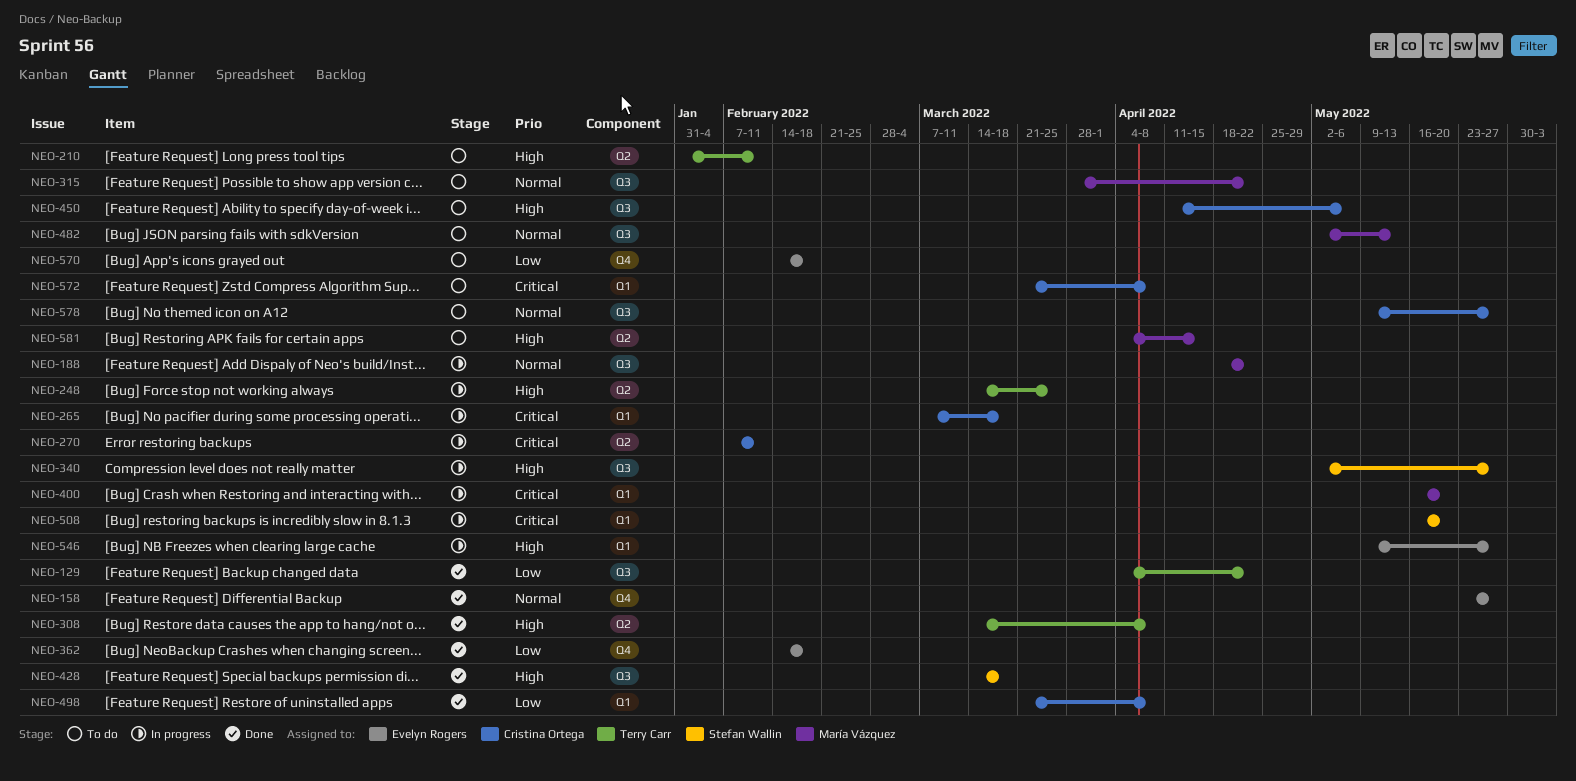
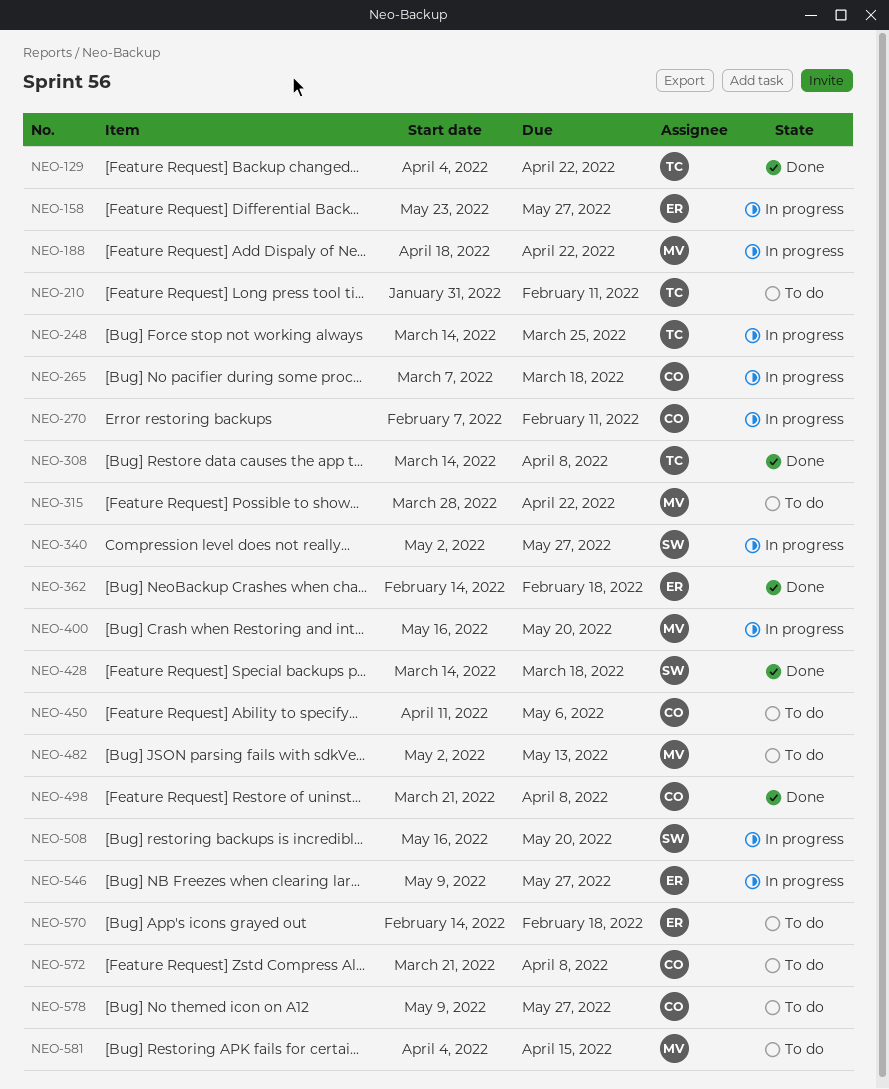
NEO-158, status: Done -> In progress

